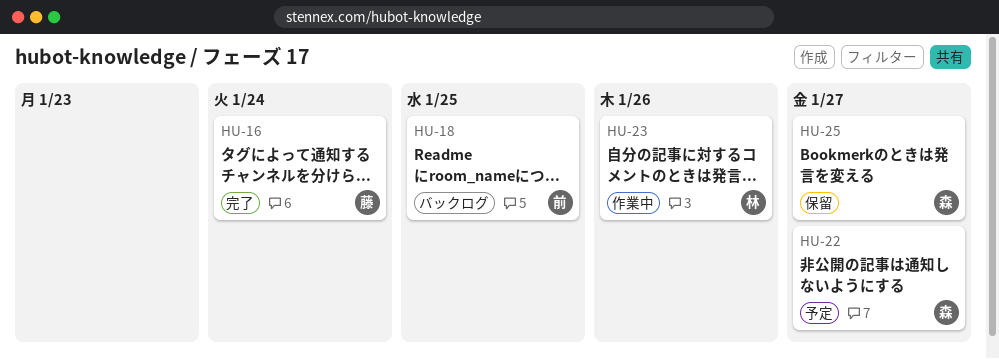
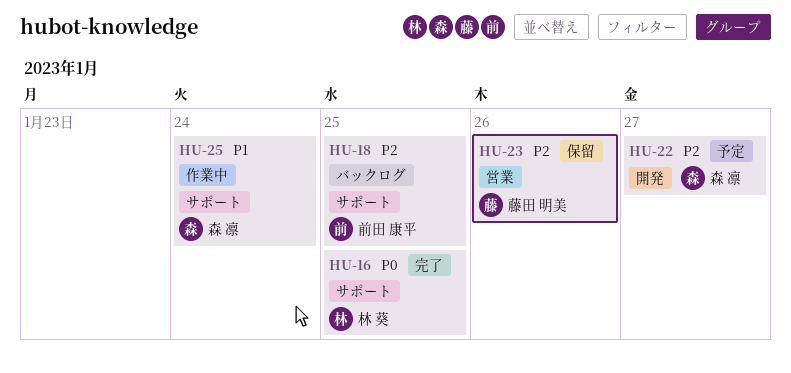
HU-16, owner: 藤田 明美 -> 林 葵
HU-16, due: Jan 24 -> Jan 25
HU-23, status: 作業中 -> 保留
HU-23, owner: 林 葵 -> 藤田 明美
HU-25, status: 保留 -> 作業中
HU-25, due: Jan 27 -> Jan 24

